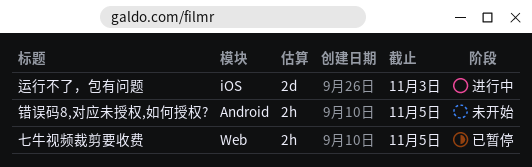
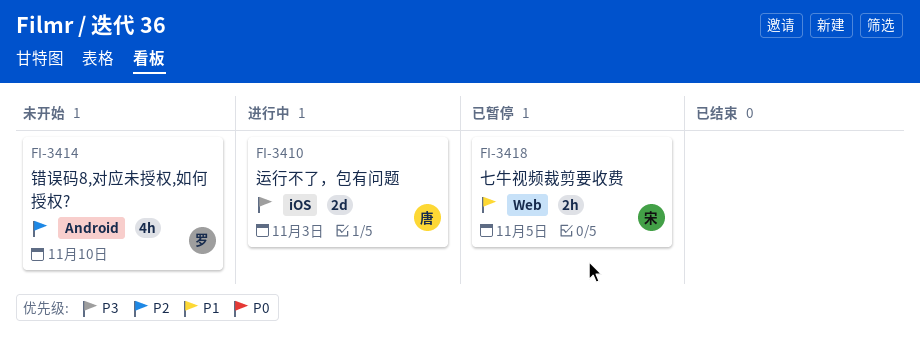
错误码8,对应未授权,如何授权?, estimate: 2h -> 4h
错误码8,对应未授权,如何授权?, due: Nov 5 -> Nov 10

